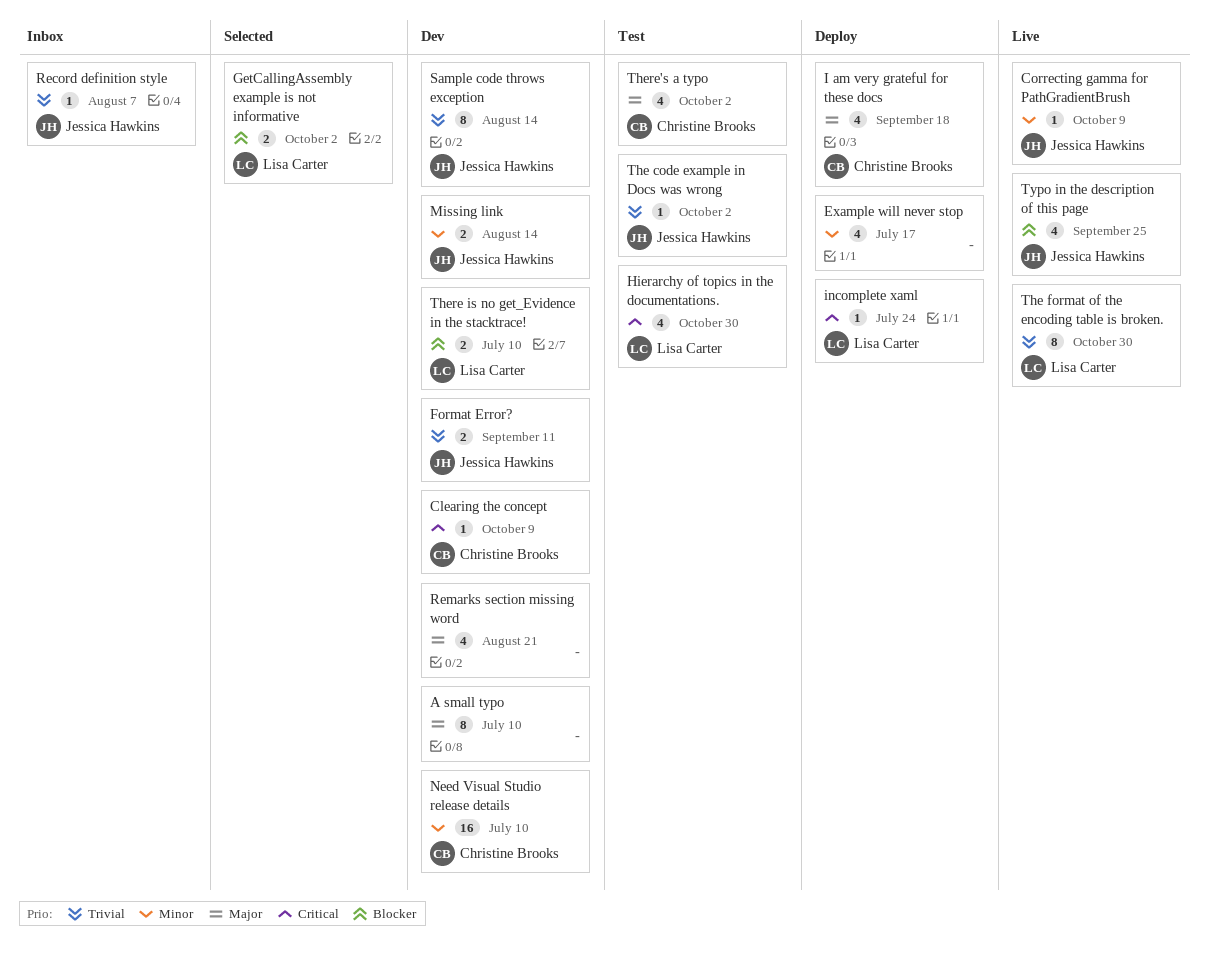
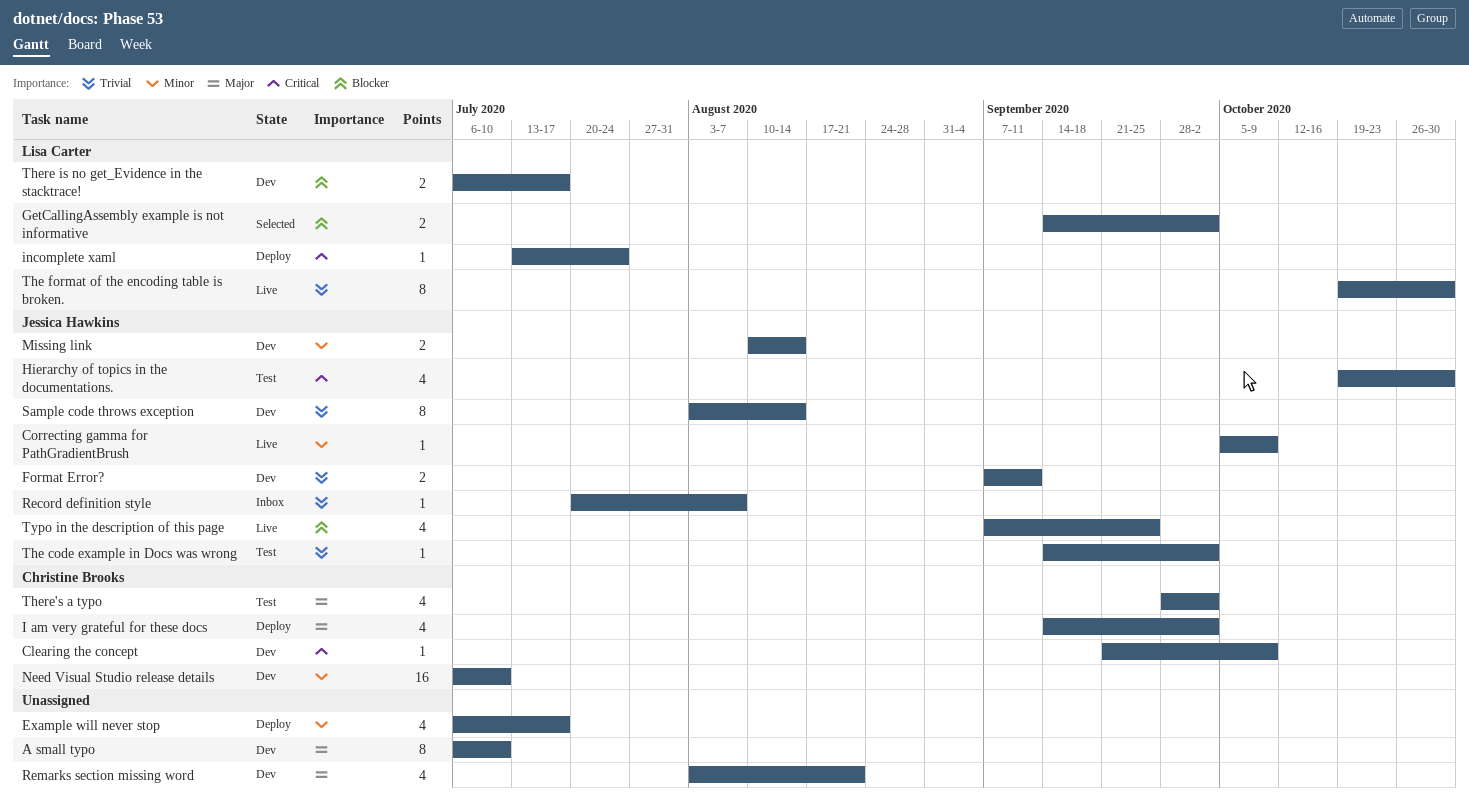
Hierarchy of topics in the documentations., owner: Lisa Carter -> Jessica Hawkins
I am very grateful for these docs, due: Sep 18 -> Oct 2
There is no get_Evidence in the stacktrace!, due: Jul 10 -> Jul 17

